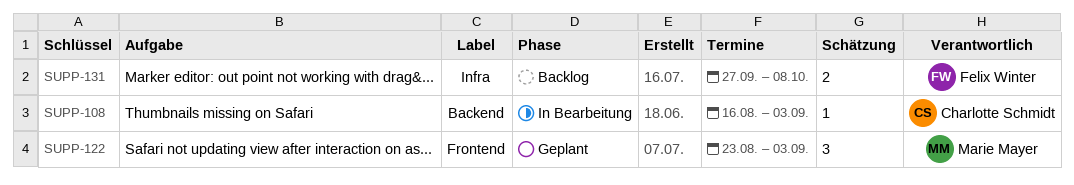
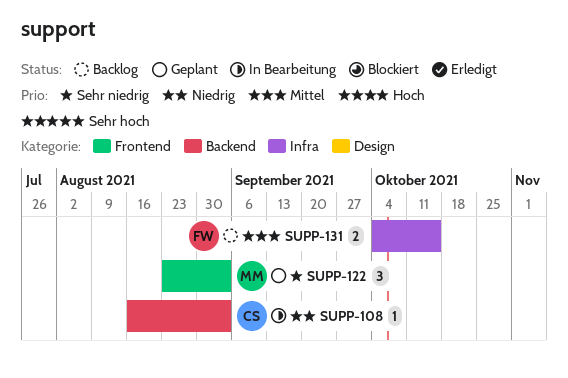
SUPP-131, start: Sep 27 -> Oct 4
SUPP-131, due: Oct 8 -> Oct 15

